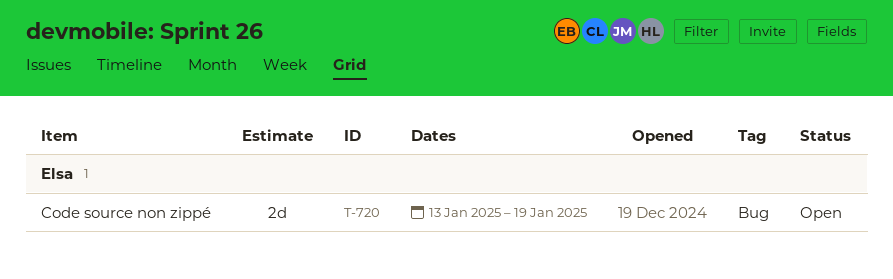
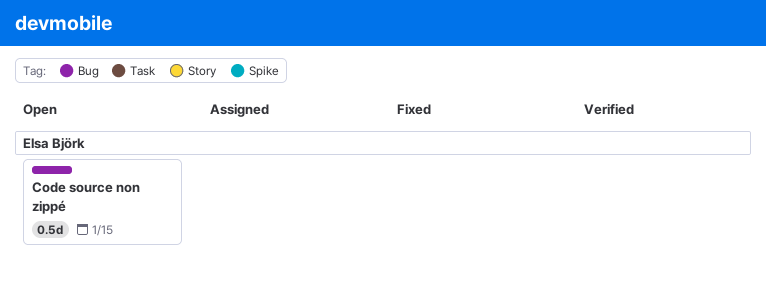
Code source non zippé, estimate: 2d -> 0.5d
Code source non zippé, due: Jan 19 -> Jan 15

